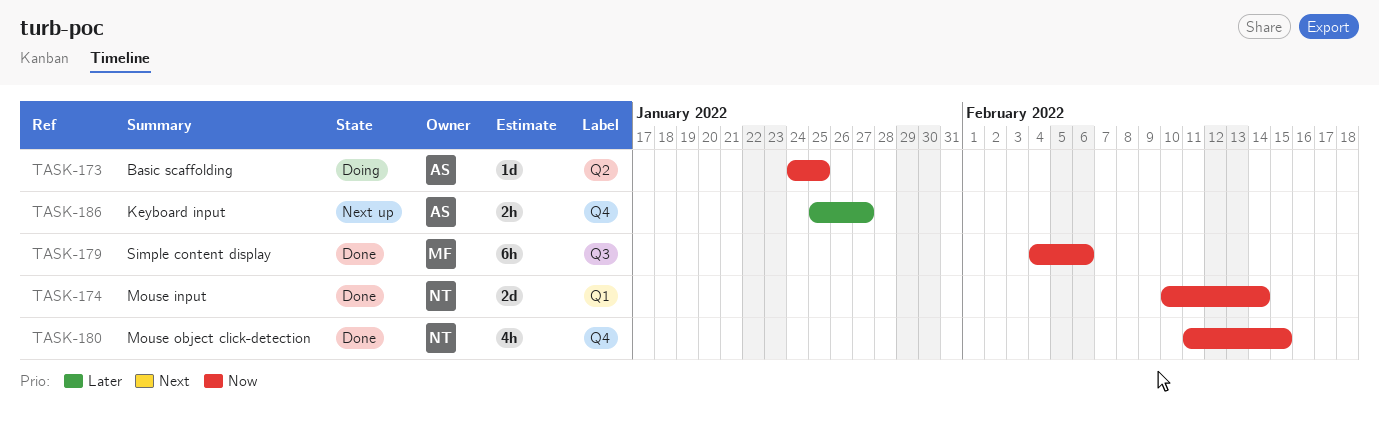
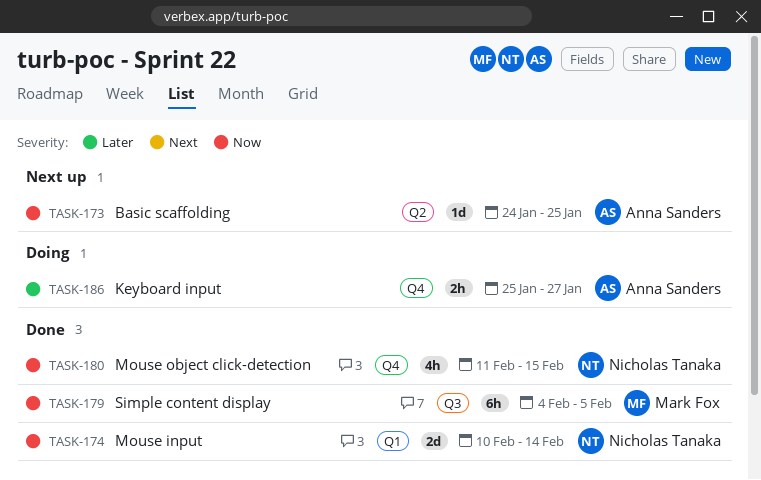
TASK-173, status: Doing -> Next up
TASK-179, due: Feb 6 -> Feb 5
TASK-186, status: Next up -> Doing

